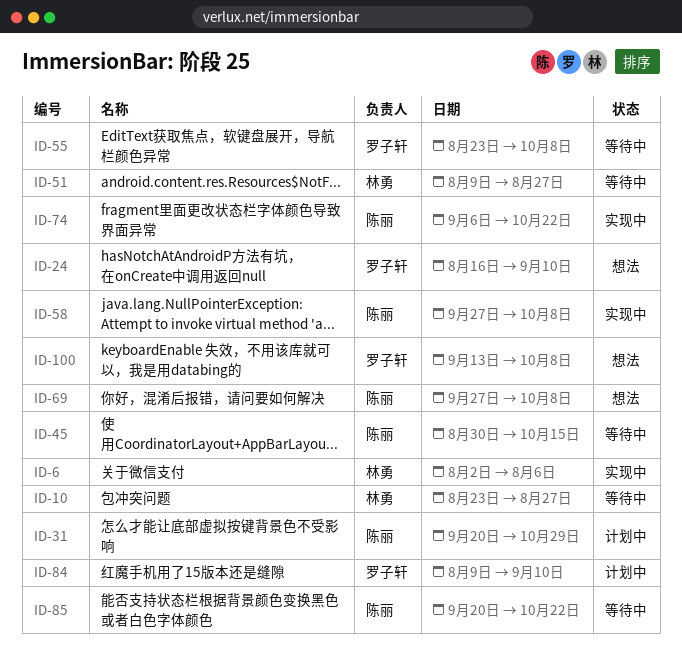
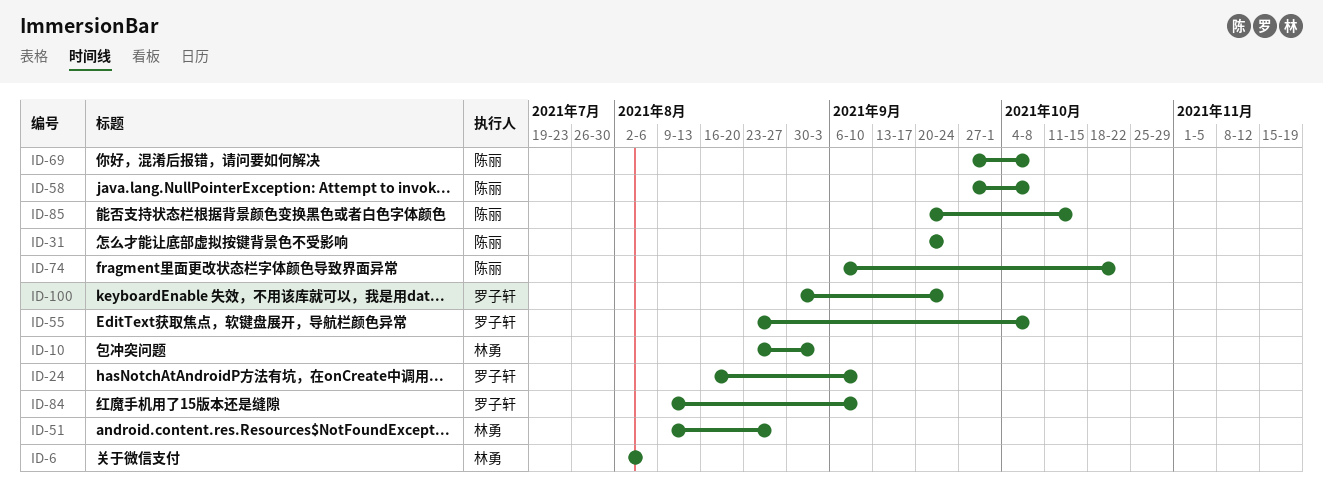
ID-10, due: Aug 27 -> Sep 3
ID-31, due: Oct 29 -> Sep 24
ID-45: present -> none
ID-85, due: Oct 22 -> Oct 15
ID-100, start: Sep 13 -> Aug 30
ID-100, due: Oct 8 -> Sep 24

